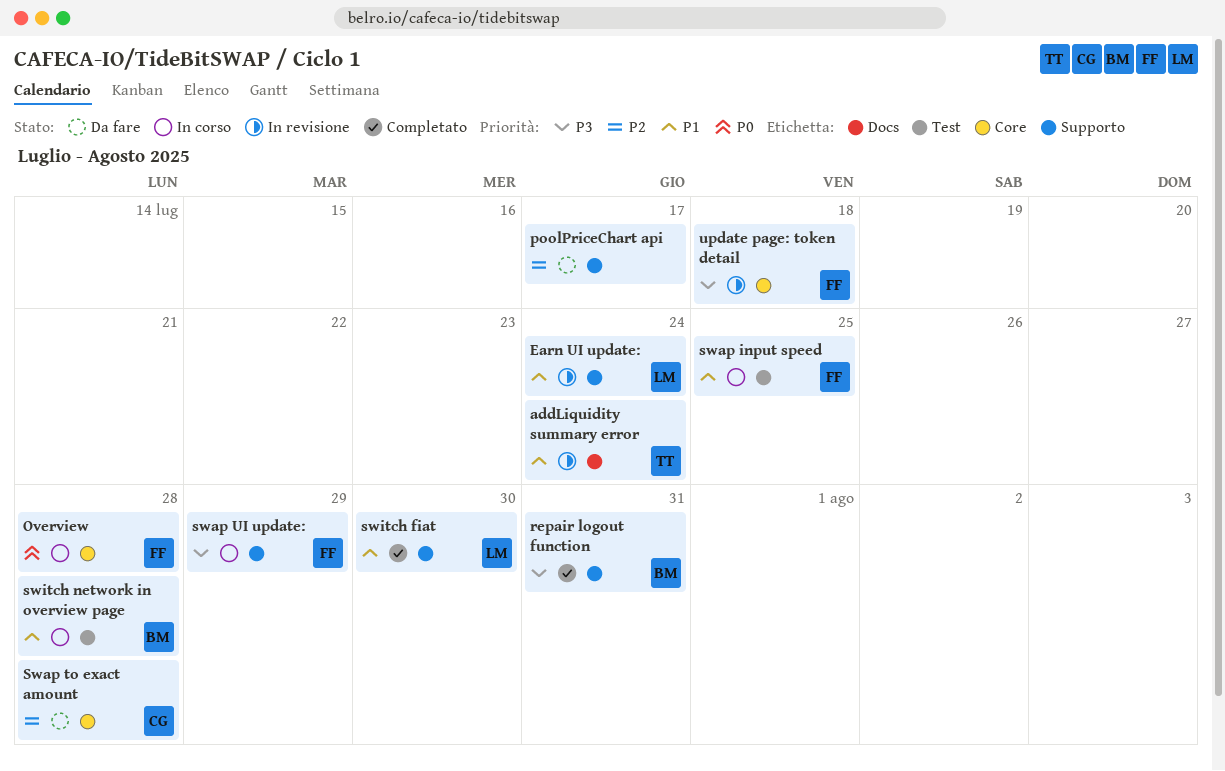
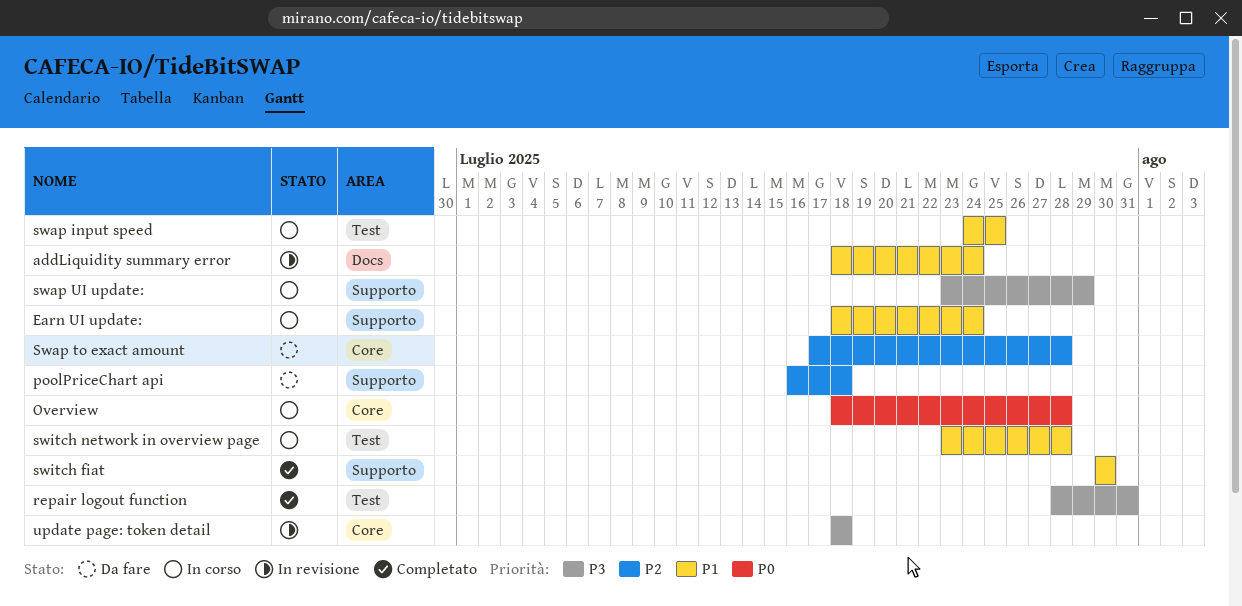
Earn UI update:, status: In revisione -> In corso
poolPriceChart api, due: Jul 17 -> Jul 18
repair logout function, label: Supporto -> Test

